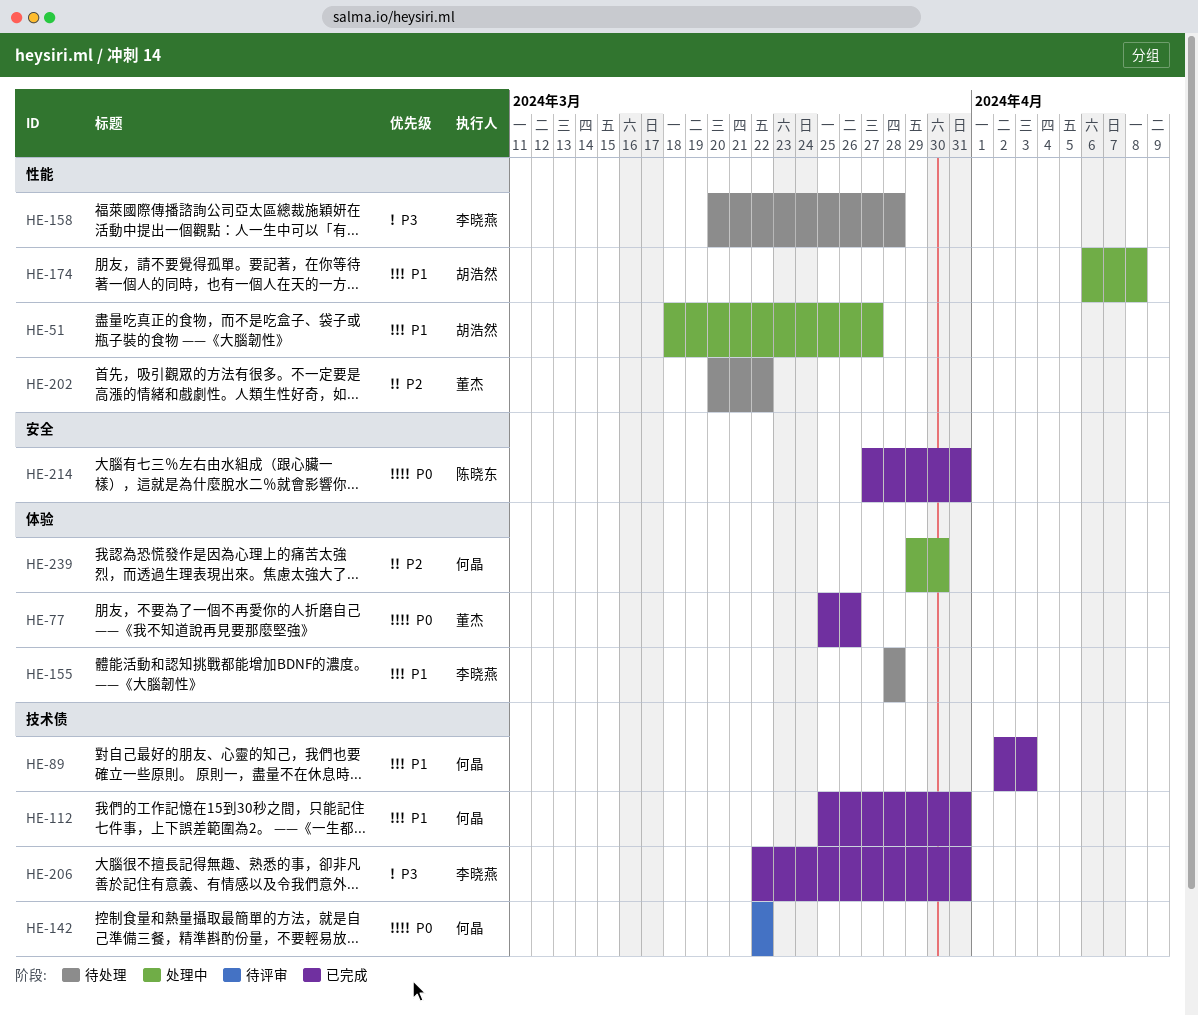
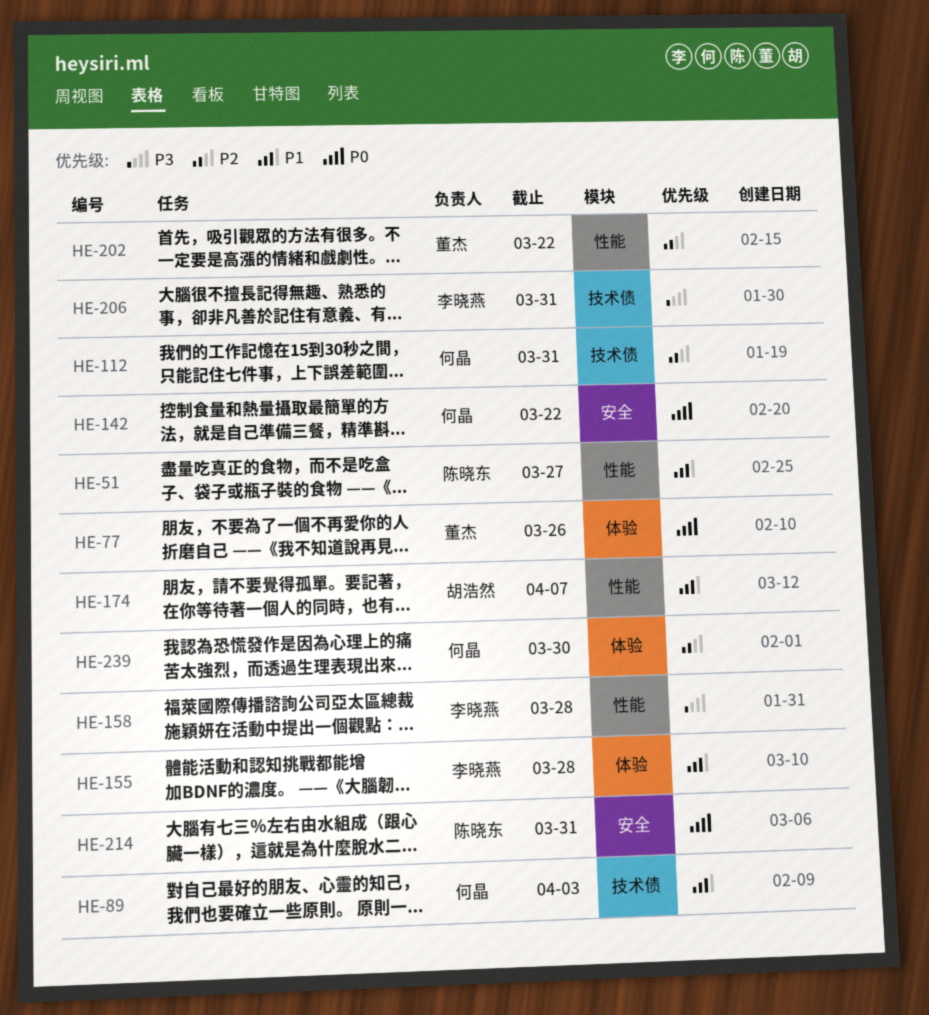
HE-51, owner: 胡浩然 -> 陈晓东
HE-112, priority: P1 -> P2
HE-142, label: 技术债 -> 安全
HE-174, due: Apr 8 -> Apr 7

